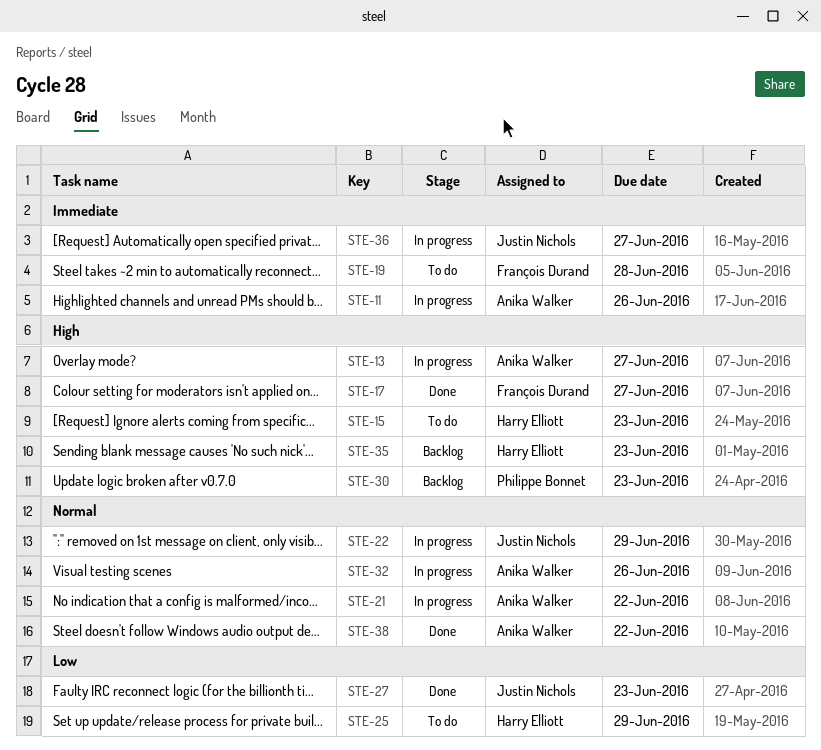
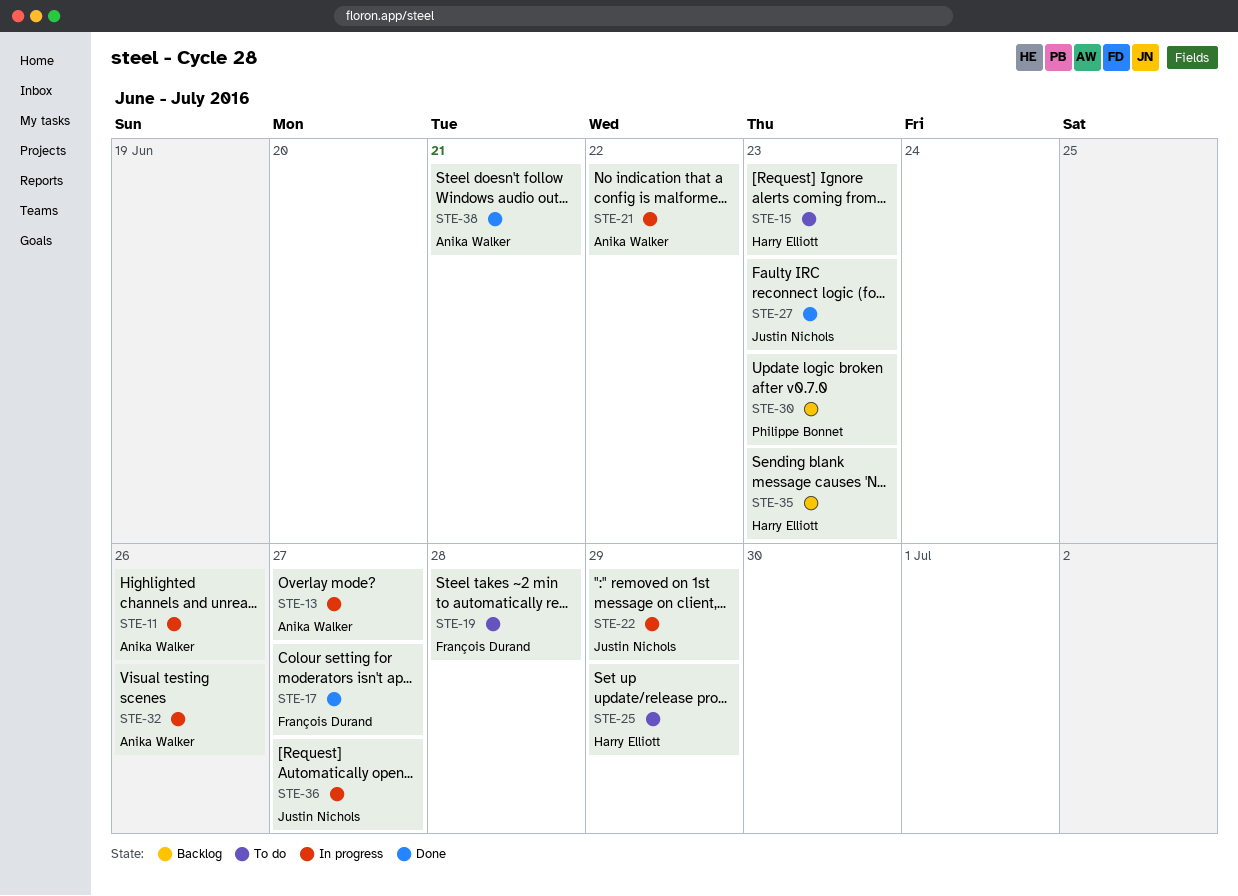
STE-38, due: Jun 22 -> Jun 21

